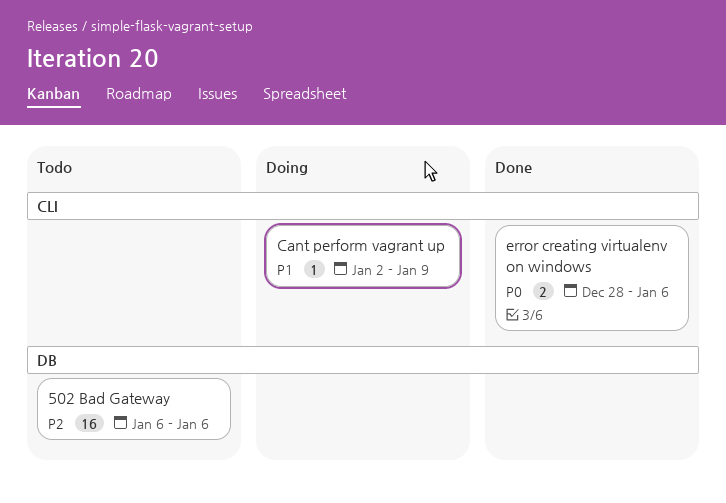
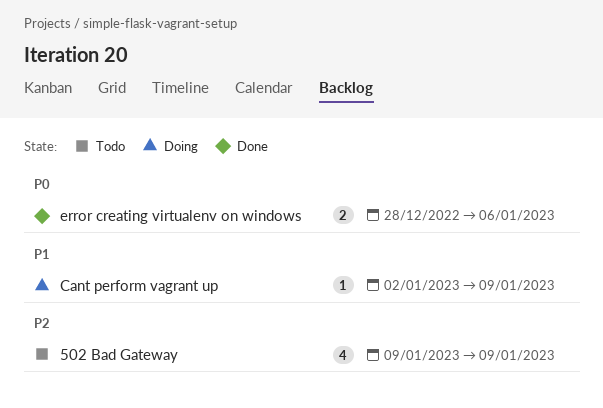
502 Bad Gateway, estimate: 16 -> 4
502 Bad Gateway, start: Jan 6 -> Jan 9
502 Bad Gateway, due: Jan 6 -> Jan 9

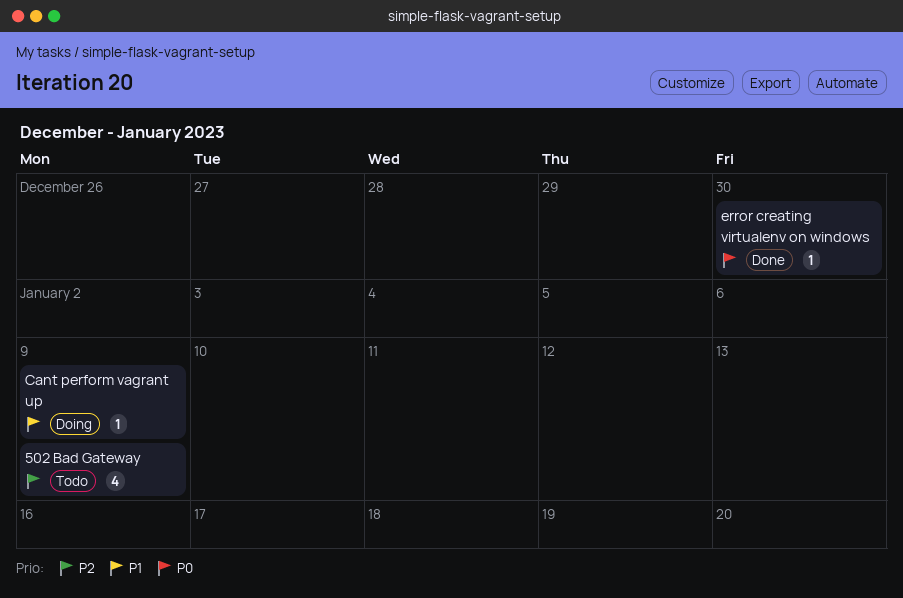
error creating virtualenv on windows, estimate: 2 -> 1
error creating virtualenv on windows, due: Jan 6 -> Dec 30

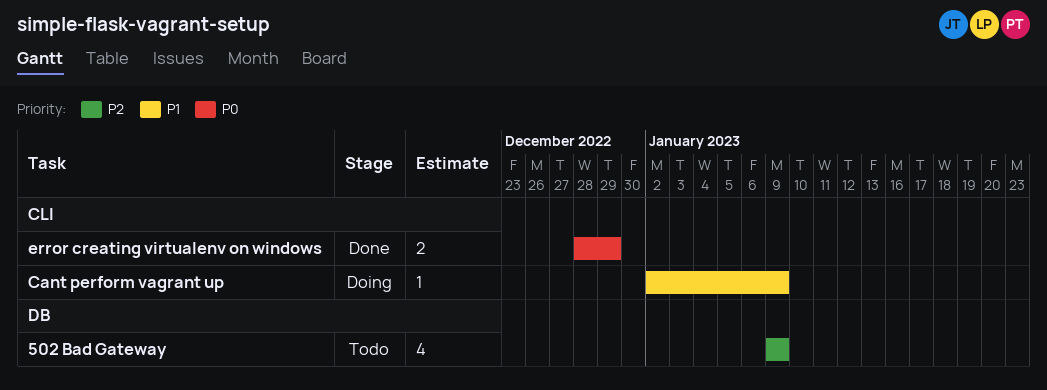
error creating virtualenv on windows, estimate: 1 -> 2
error creating virtualenv on windows, due: Dec 30 -> Dec 29

